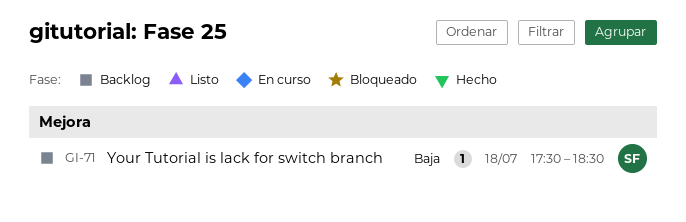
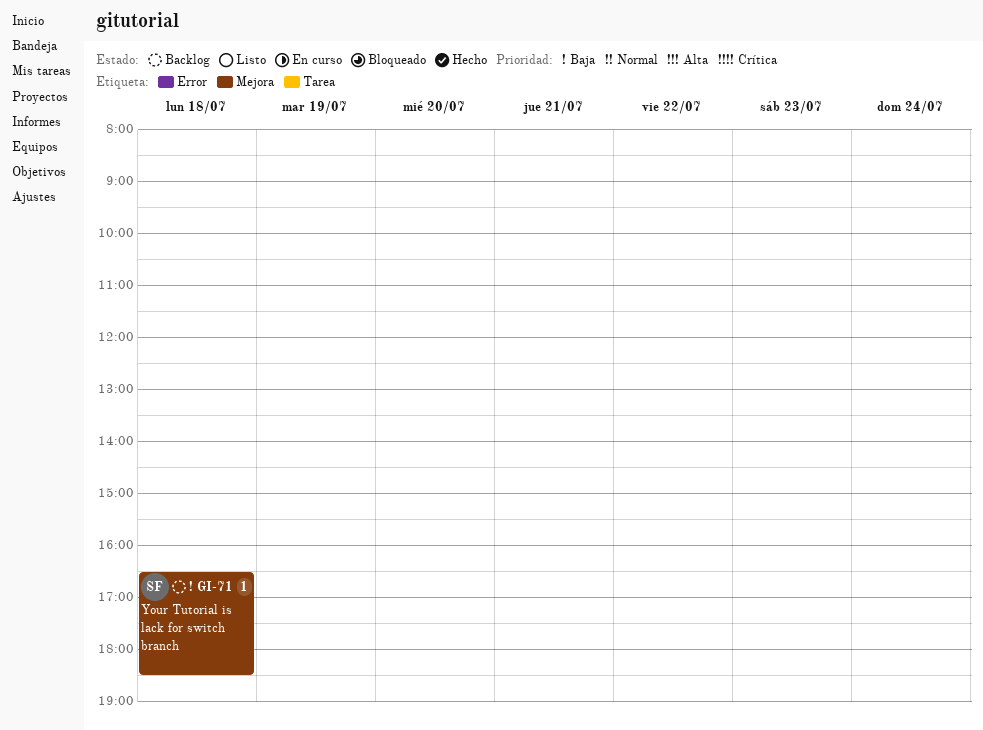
GI-71, begins: 17:30 -> 16:30

